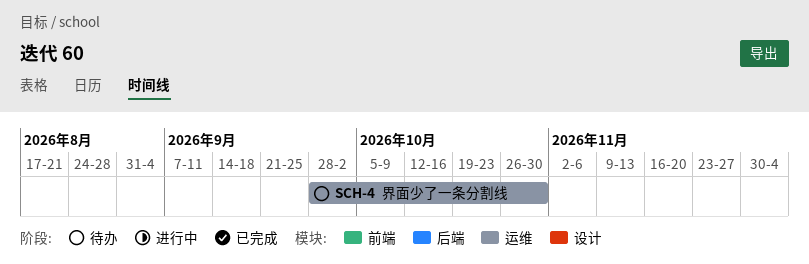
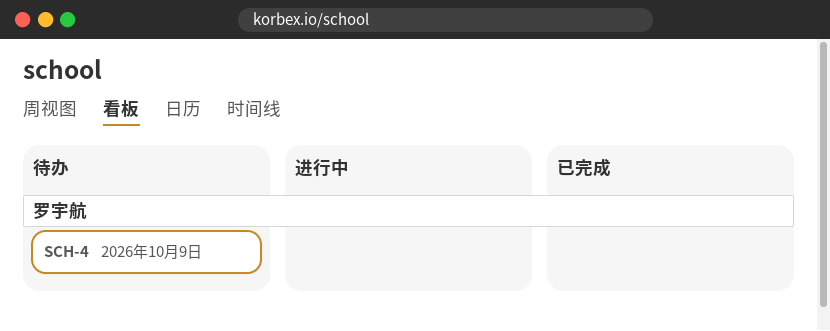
SCH-4, due: Oct 30 -> Oct 9

